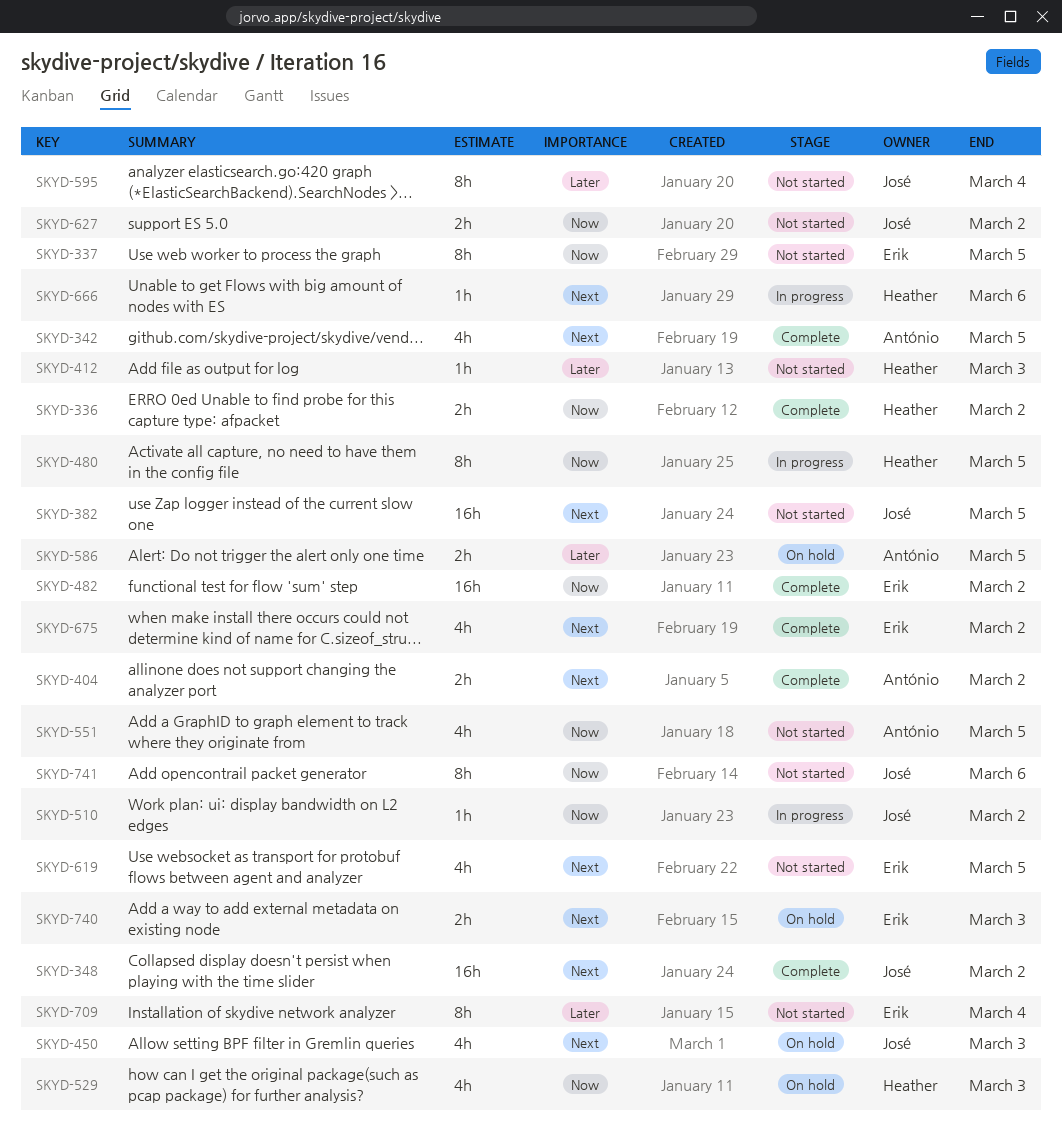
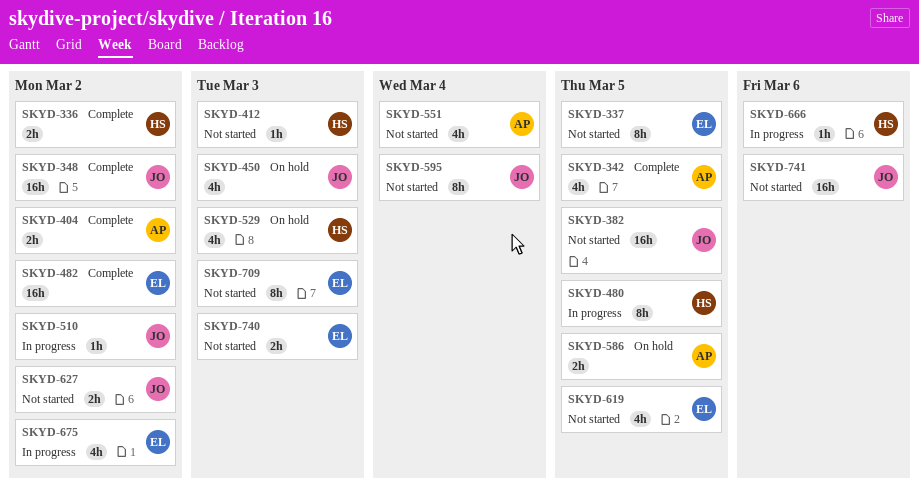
SKYD-551, due: Mar 5 -> Mar 4
SKYD-675, status: Complete -> In progress
SKYD-709, due: Mar 4 -> Mar 3
SKYD-740, status: On hold -> Not started
SKYD-741, estimate: 8h -> 16h

